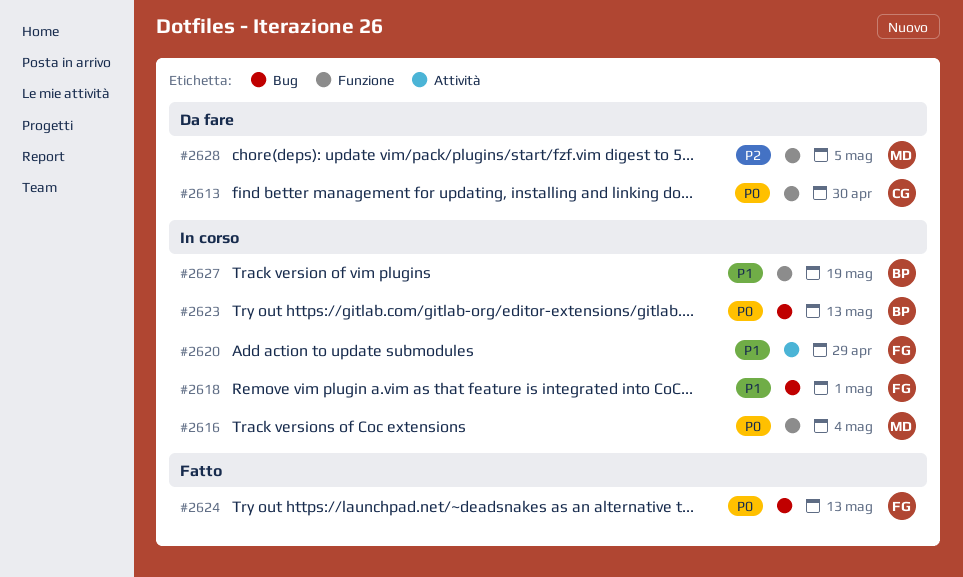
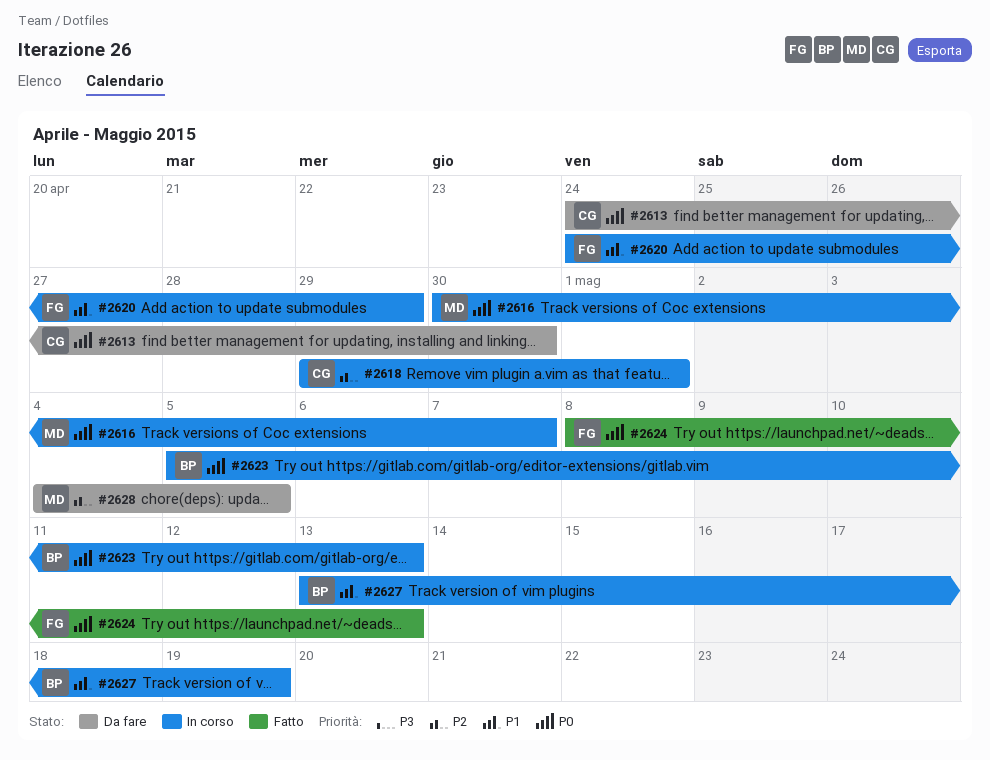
#2616, due: May 4 -> May 7
#2618, owner: FG -> CG
#2618, priority: P1 -> P2

